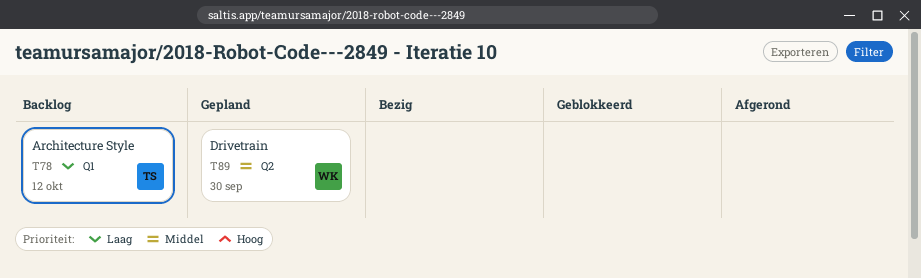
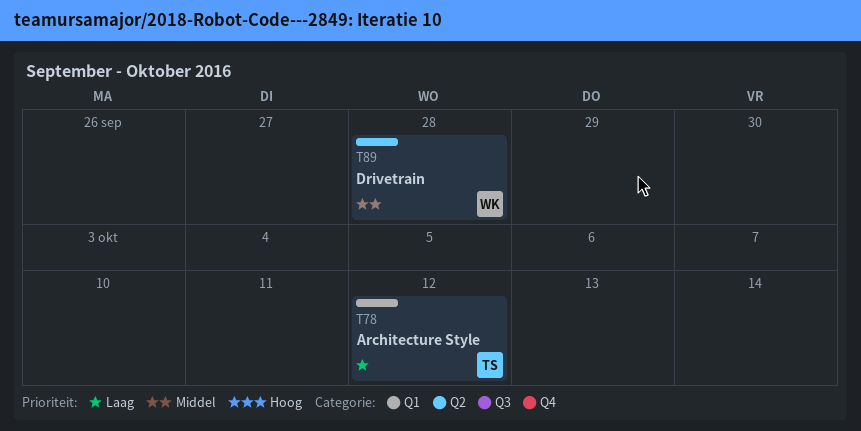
T89, due: Sep 30 -> Sep 28

